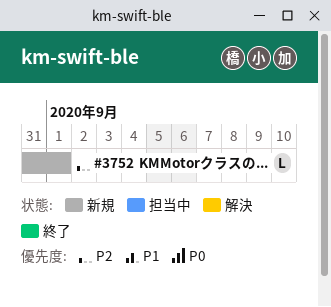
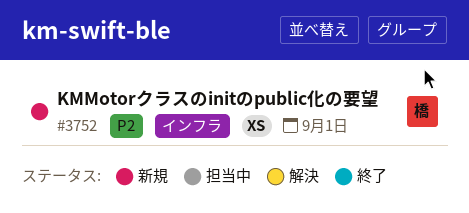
#3752, estimate: L -> XS

